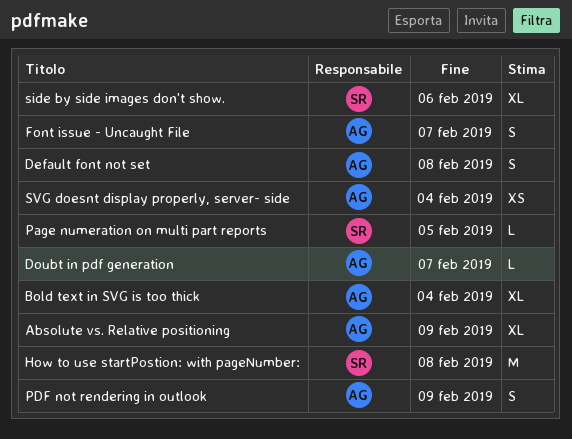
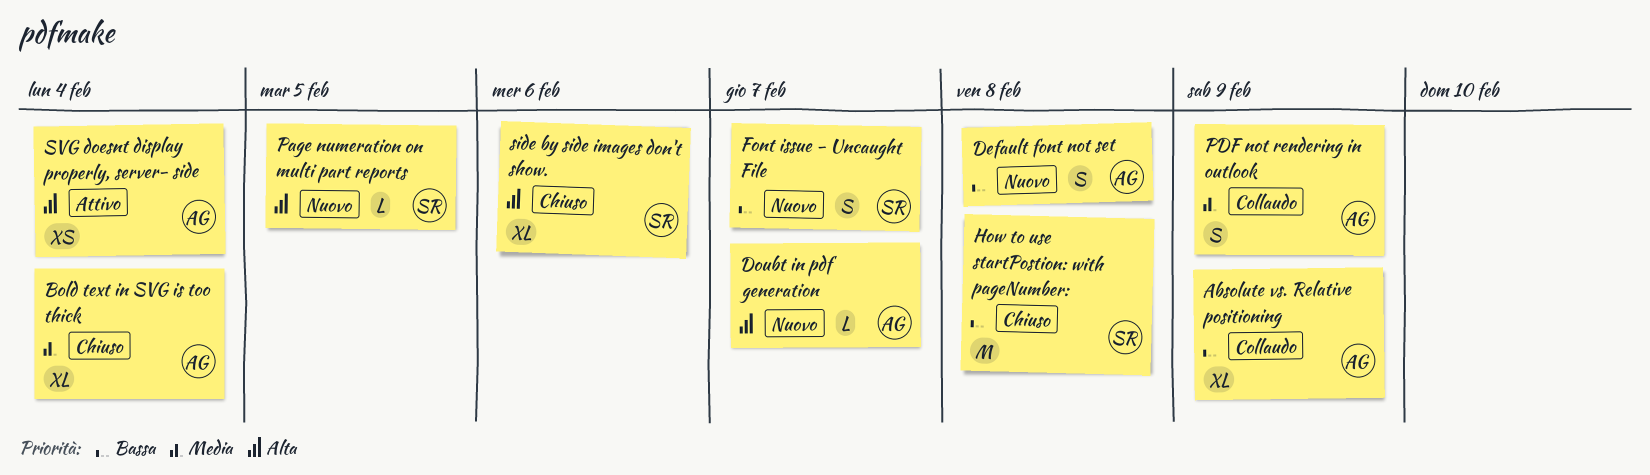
Font issue - Uncaught File, owner: AG -> SR

